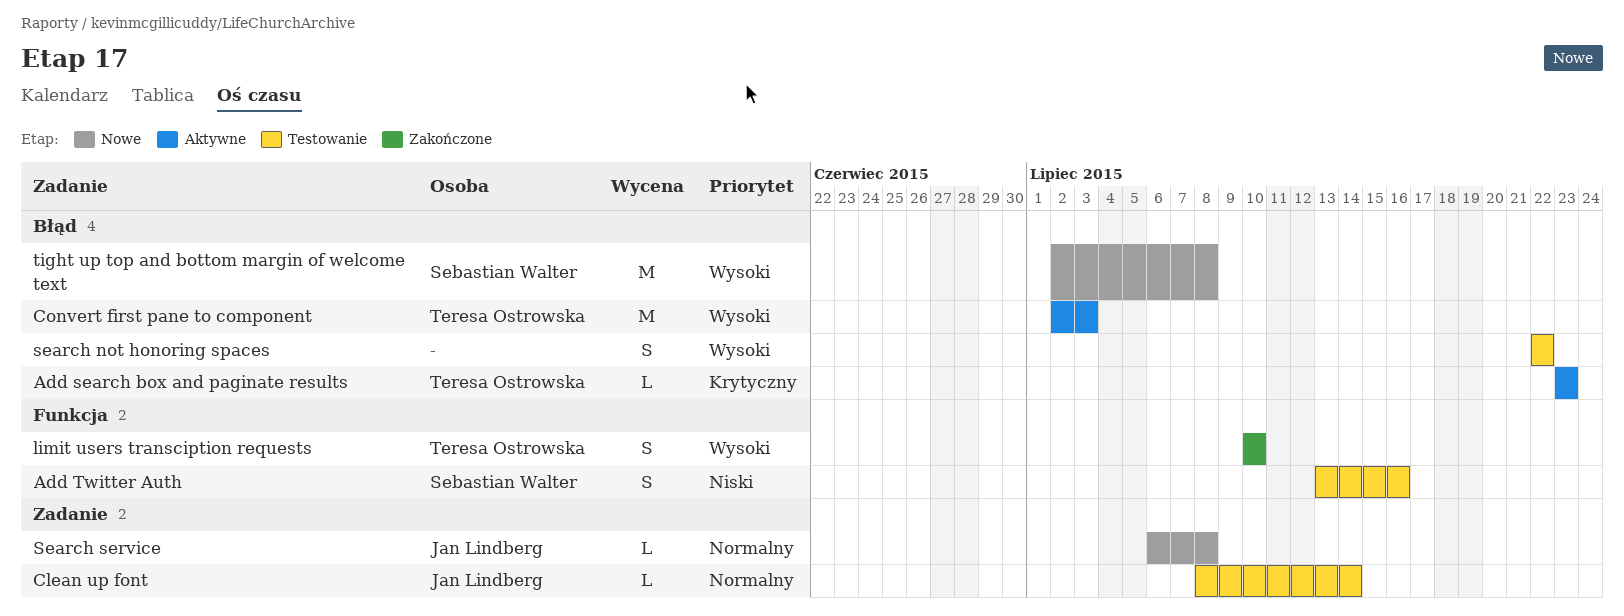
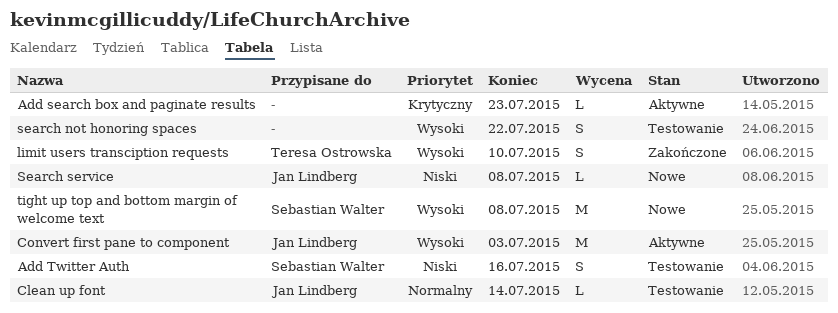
Add search box and paginate results, owner: Teresa Ostrowska -> none
Convert first pane to component, owner: Teresa Ostrowska -> Jan Lindberg
Search service, priority: Normalny -> Niski

